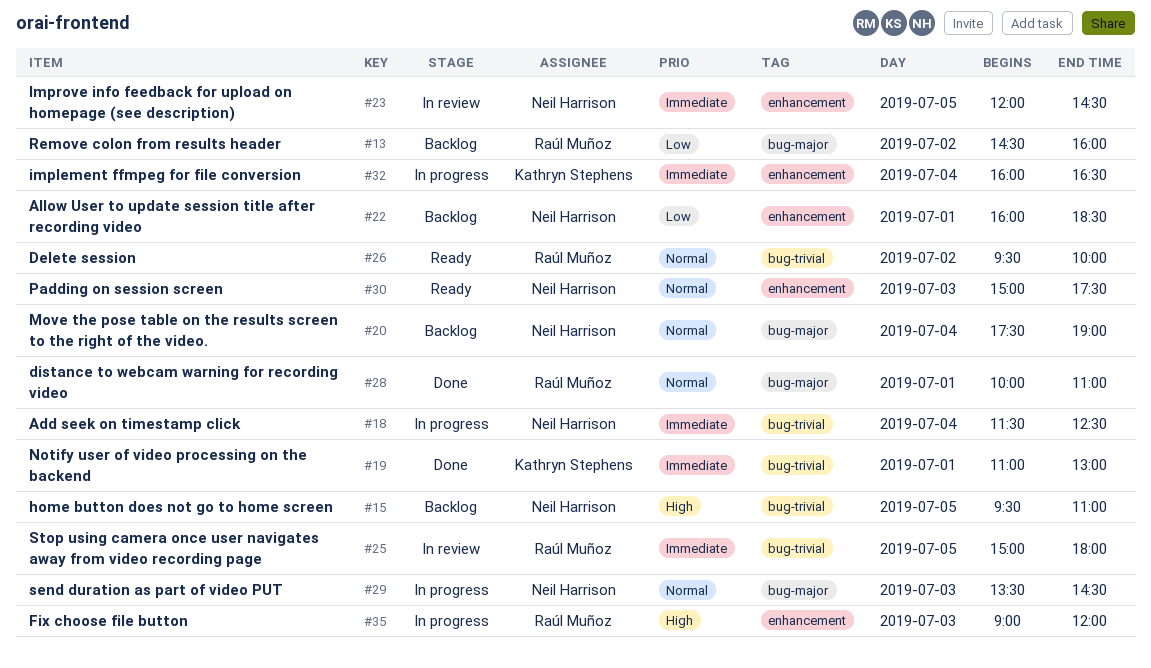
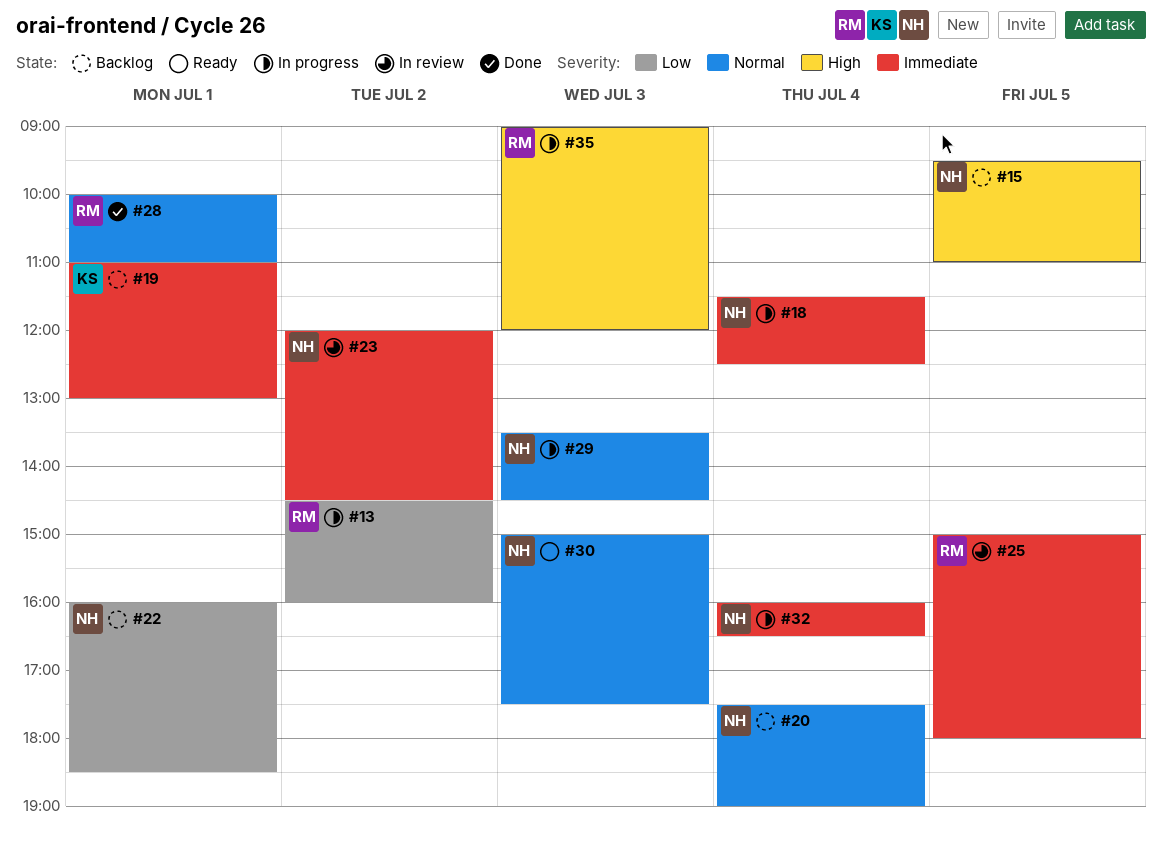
#13, status: Backlog -> In progress
#19, status: Done -> Backlog
#23, day: Jul 5 -> Jul 2
#26: present -> none
#32, owner: Kathryn Stephens -> Neil Harrison

